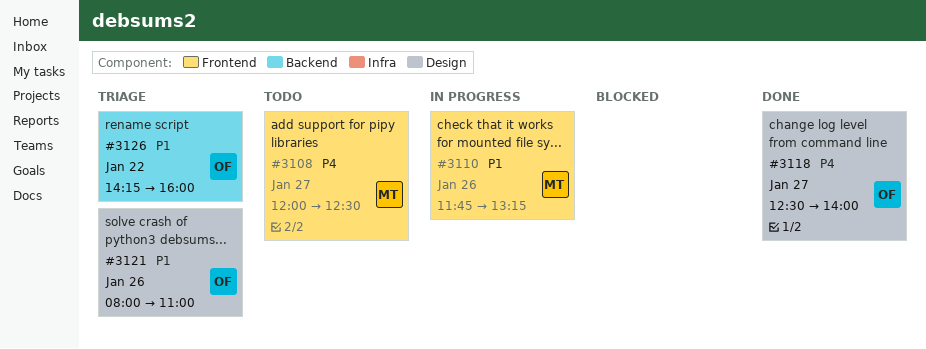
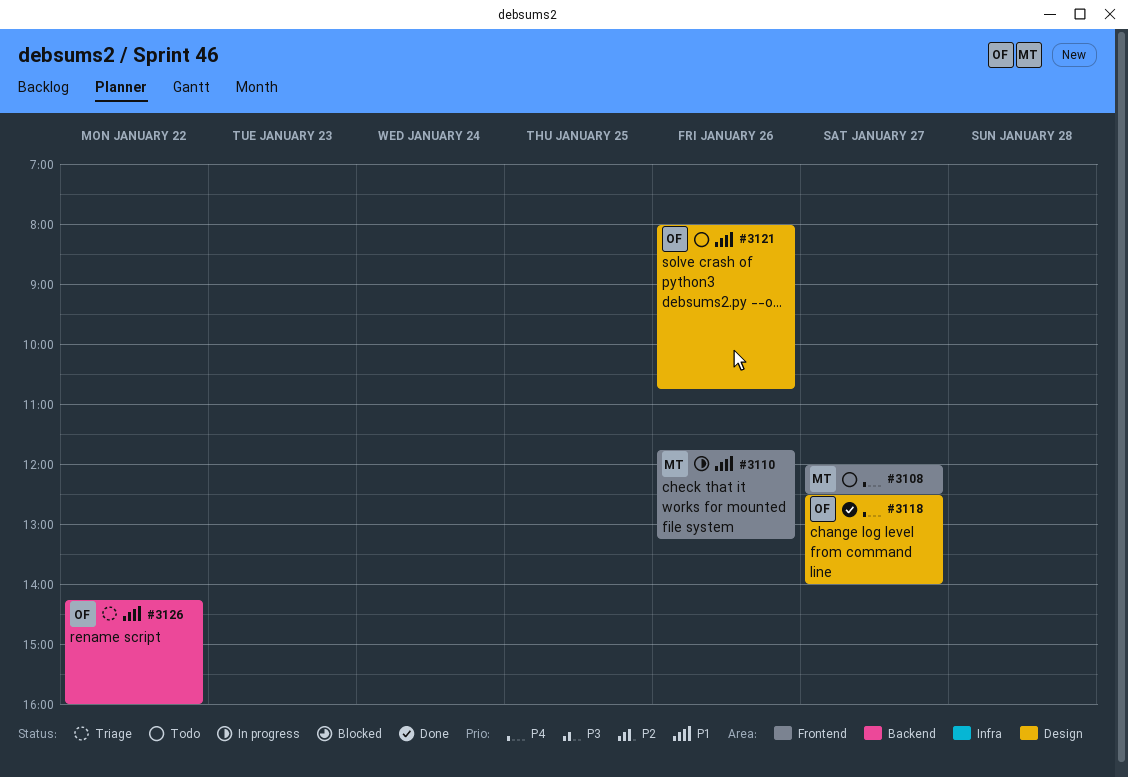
#3121, status: Triage -> Todo
#3121, ends: 11:00 -> 10:45

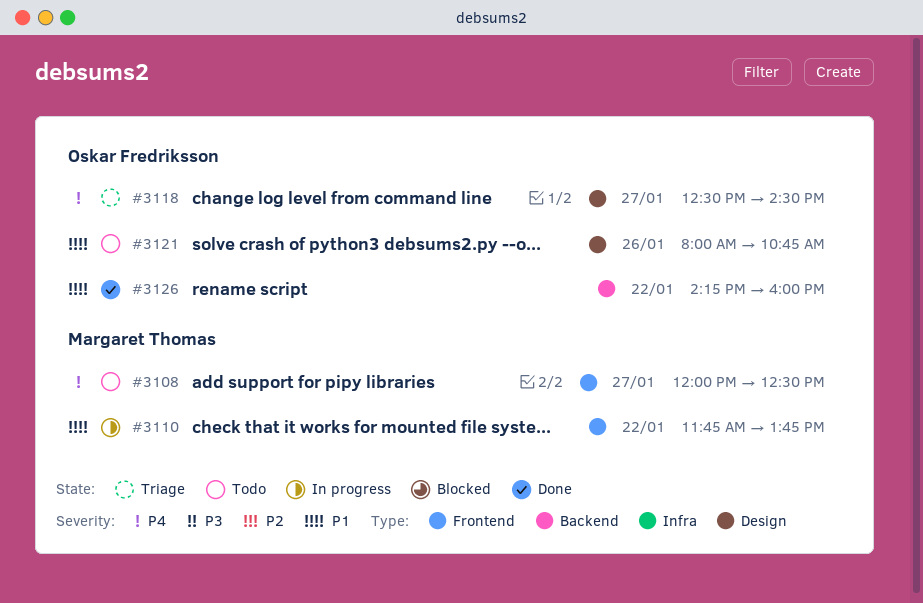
#3110, day: Jan 26 -> Jan 22
#3110, ends: 13:15 -> 13:45
#3118, status: Done -> Triage
#3118, ends: 14:00 -> 14:30
#3126, status: Triage -> Done

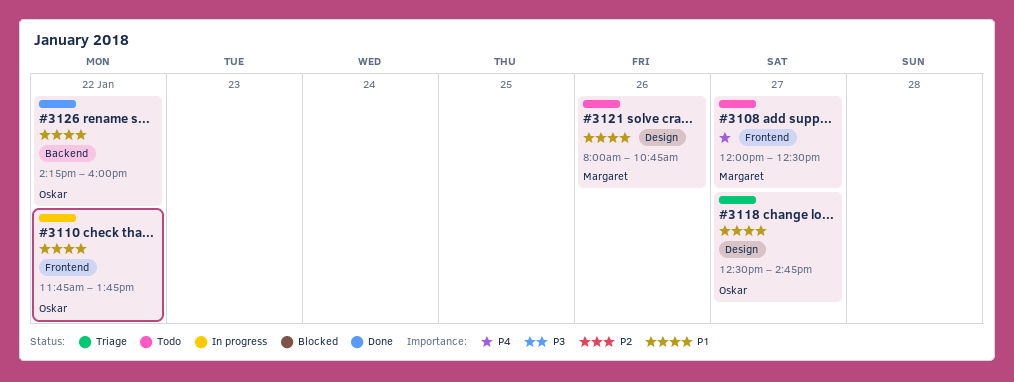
#3110, owner: Margaret Thomas -> Oskar Fredriksson
#3118, priority: P4 -> P1
#3118, ends: 14:30 -> 14:45
#3121, owner: Oskar Fredriksson -> Margaret Thomas

